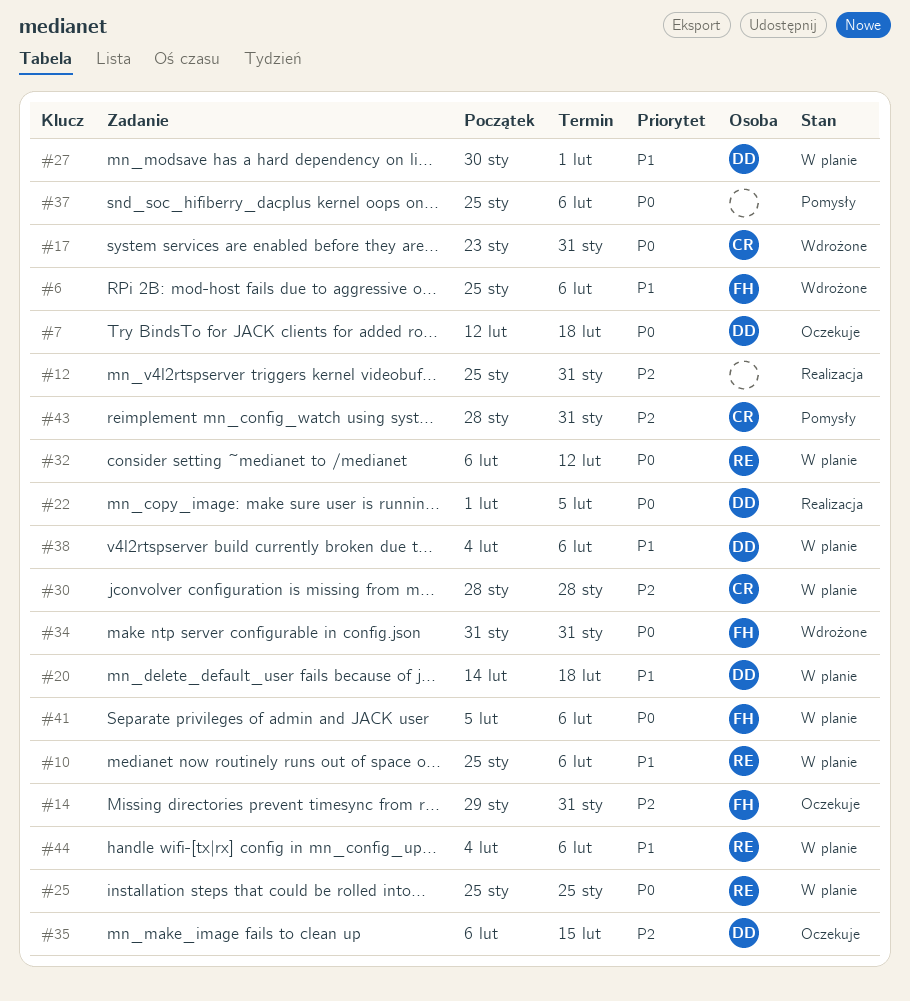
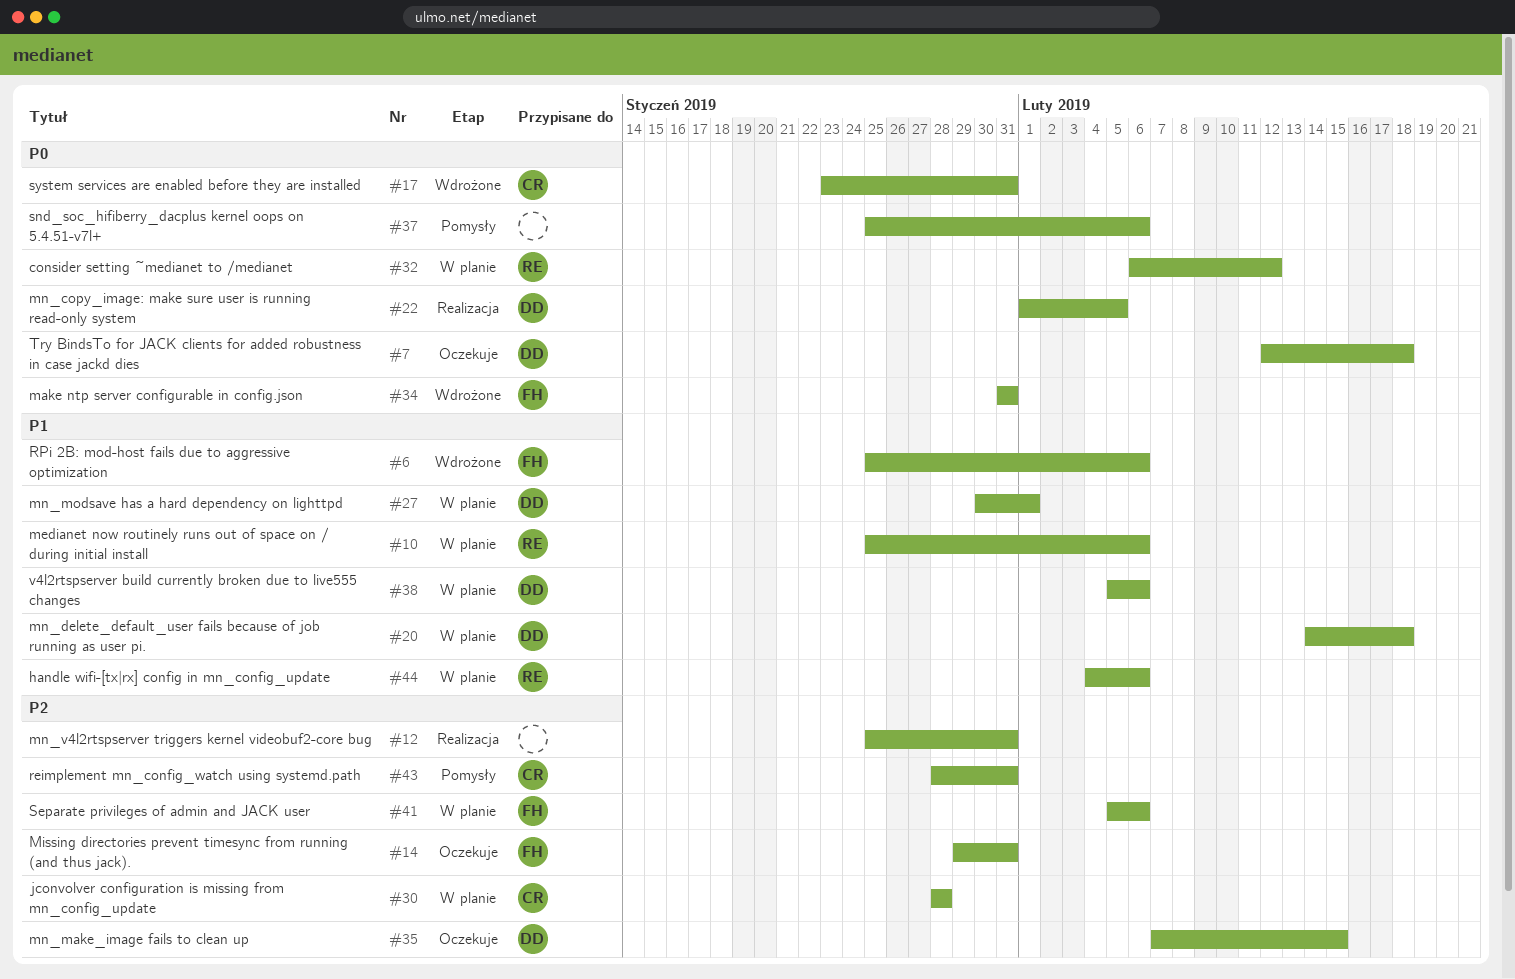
#25: present -> none
#35, start: Feb 6 -> Feb 7
#38, start: Feb 4 -> Feb 5
#41, priority: P0 -> P2

